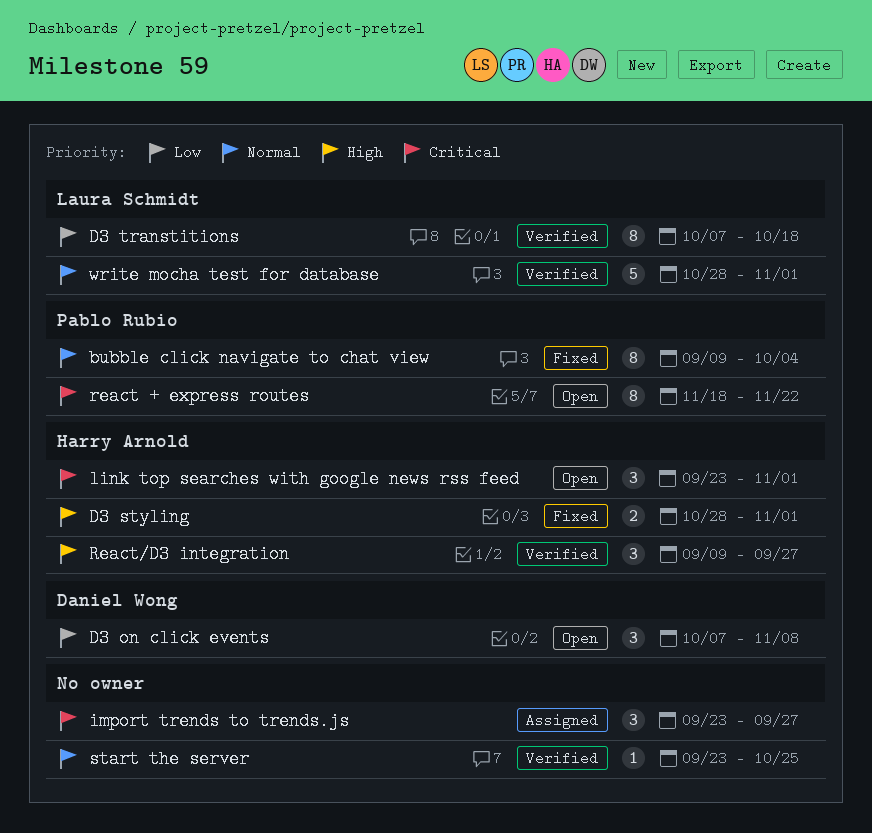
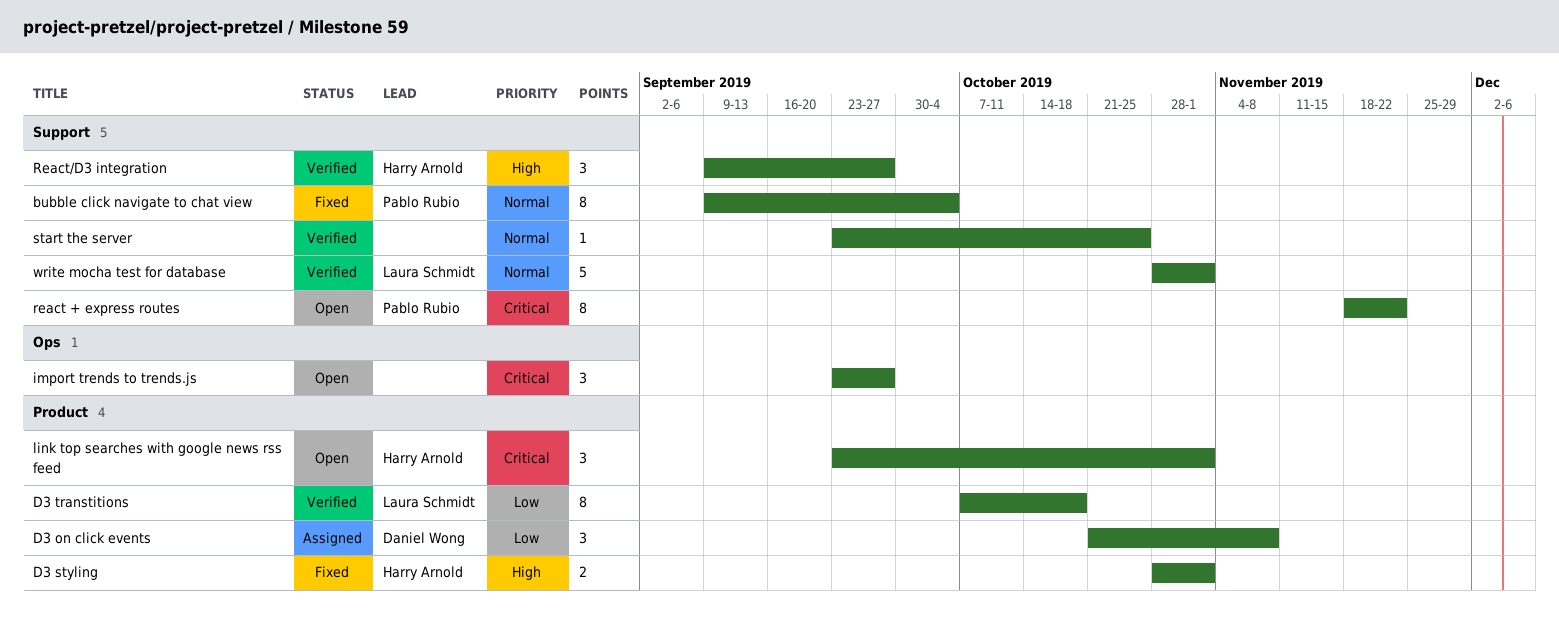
D3 on click events, status: Open -> Assigned
D3 on click events, start: Oct 7 -> Oct 21
import trends to trends.js, status: Assigned -> Open

